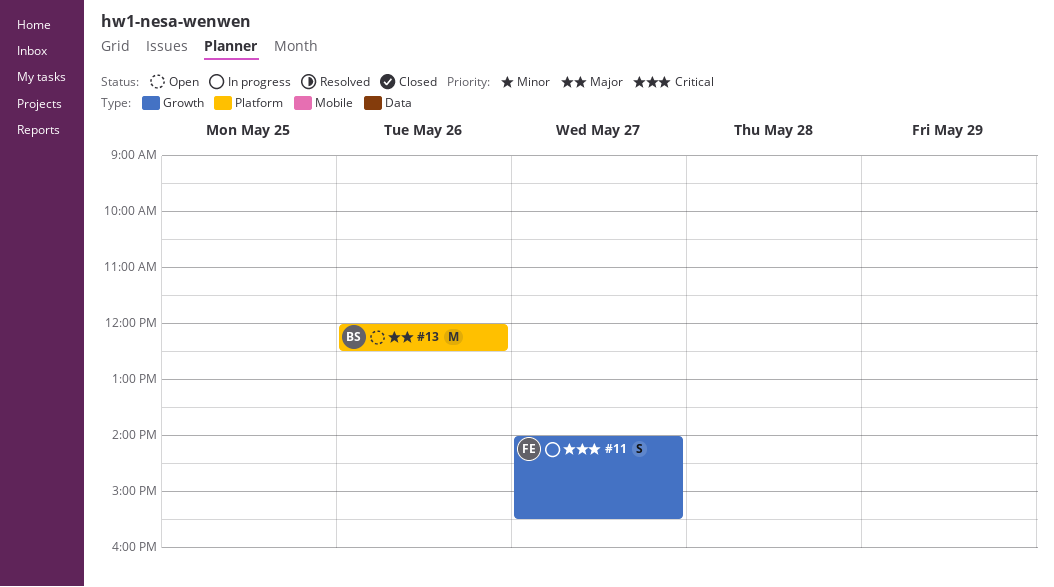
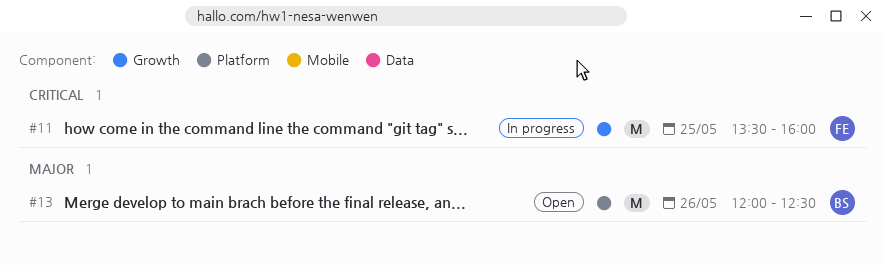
#11, estimate: S -> M
#11, day: May 27 -> May 25
#11, begins: 14:00 -> 13:30
#11, ends: 15:30 -> 16:00

